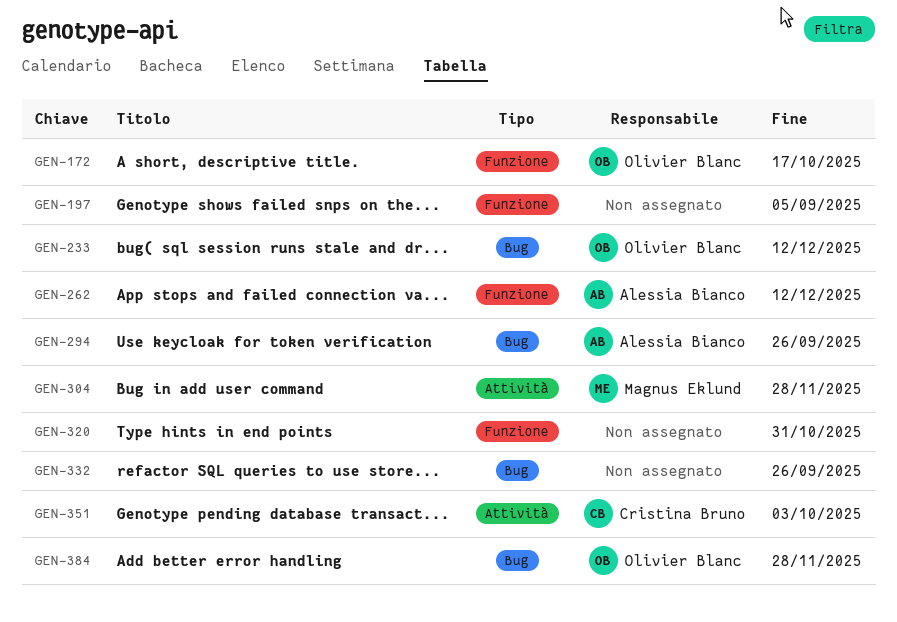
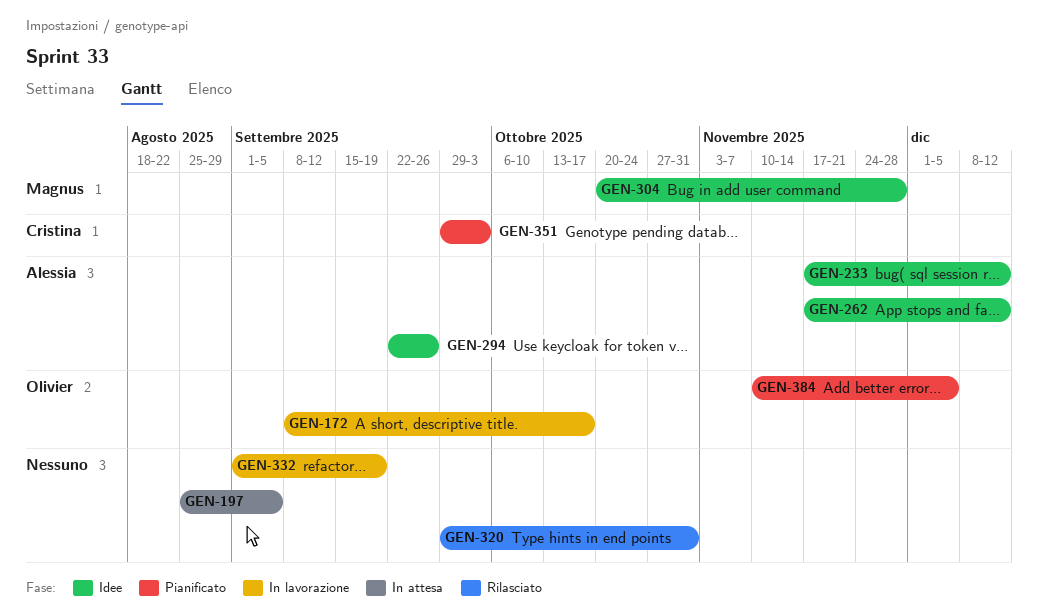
GEN-233, owner: Olivier Blanc -> Alessia Bianco
GEN-332, due: Sep 26 -> Sep 19
GEN-384, due: Nov 28 -> Dec 5

